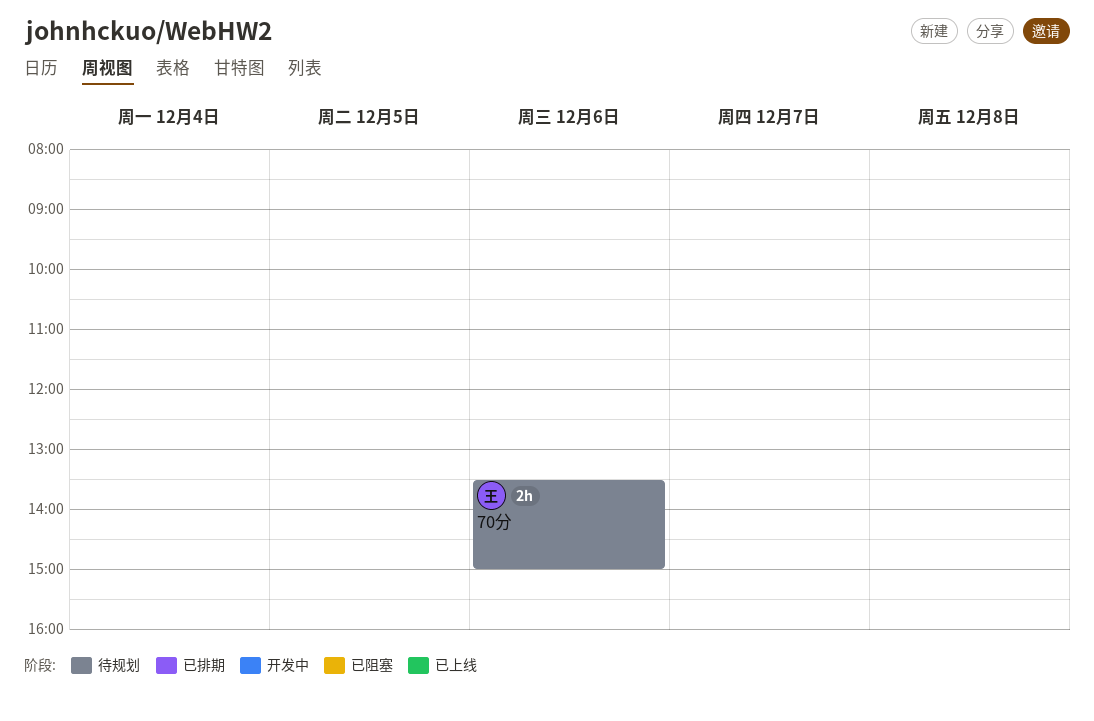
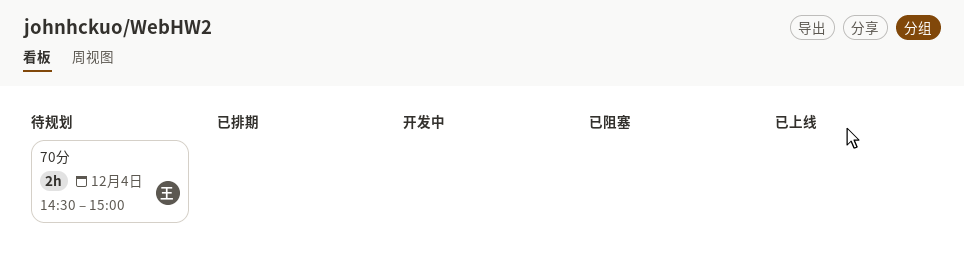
70分, day: Dec 6 -> Dec 4
70分, begins: 13:30 -> 14:30

